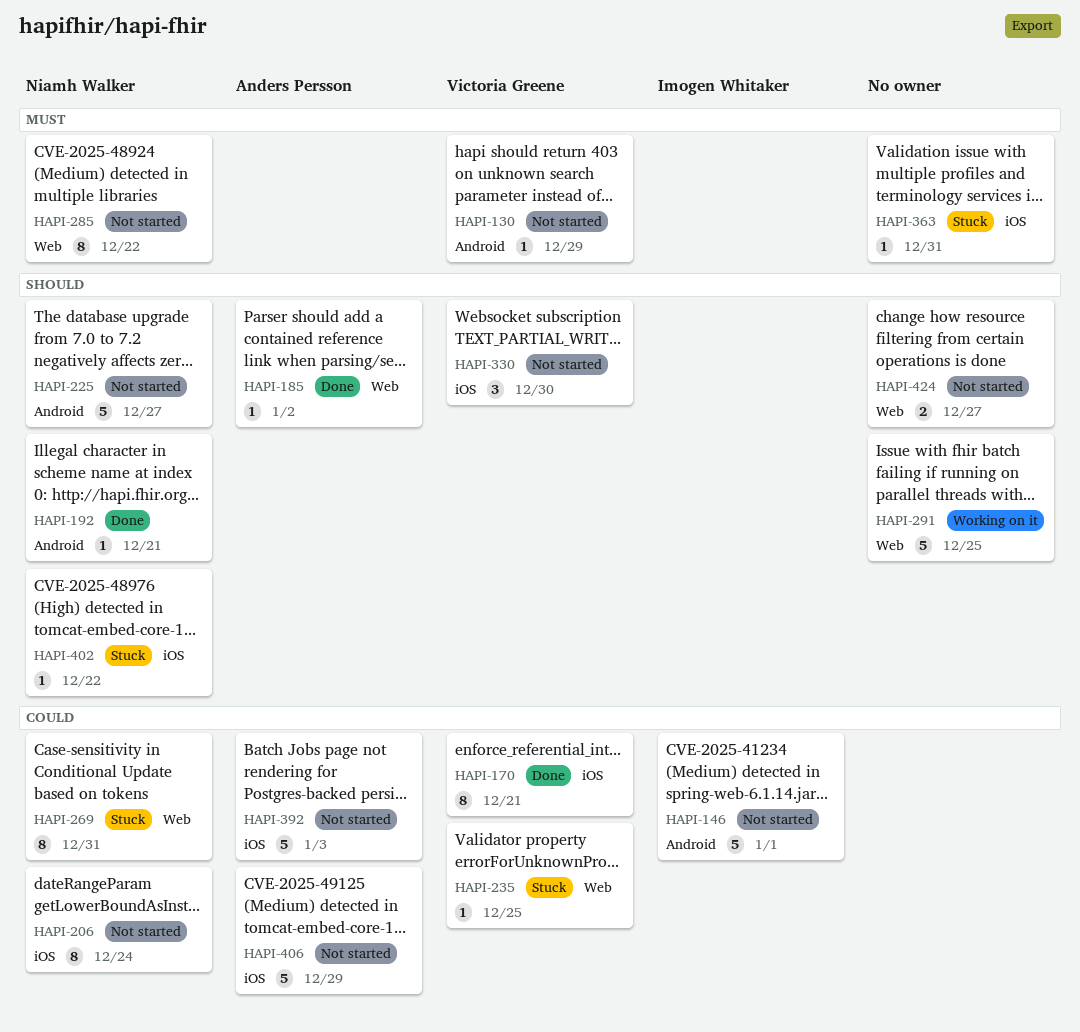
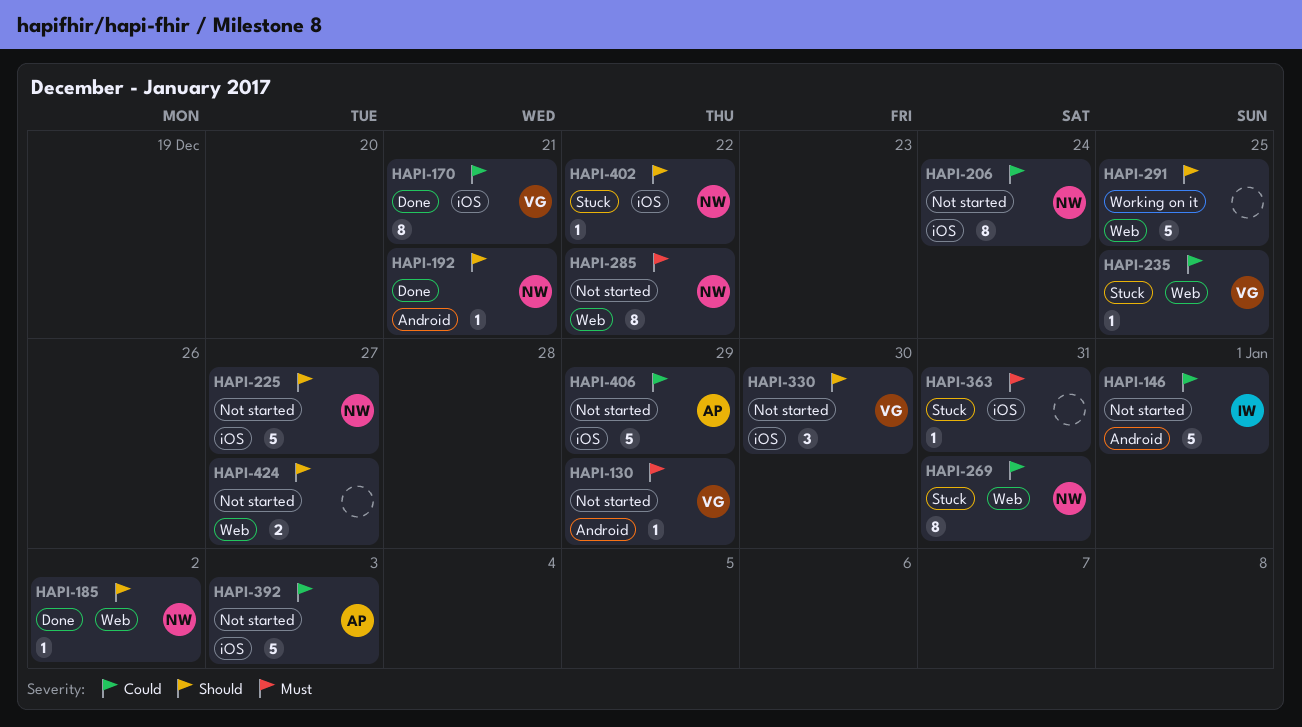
HAPI-185, owner: Anders Persson -> Niamh Walker
HAPI-225, label: Android -> iOS

